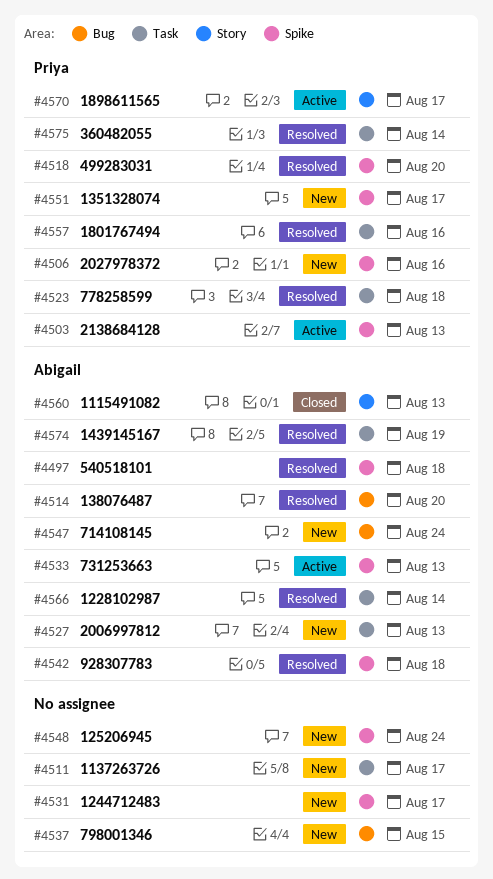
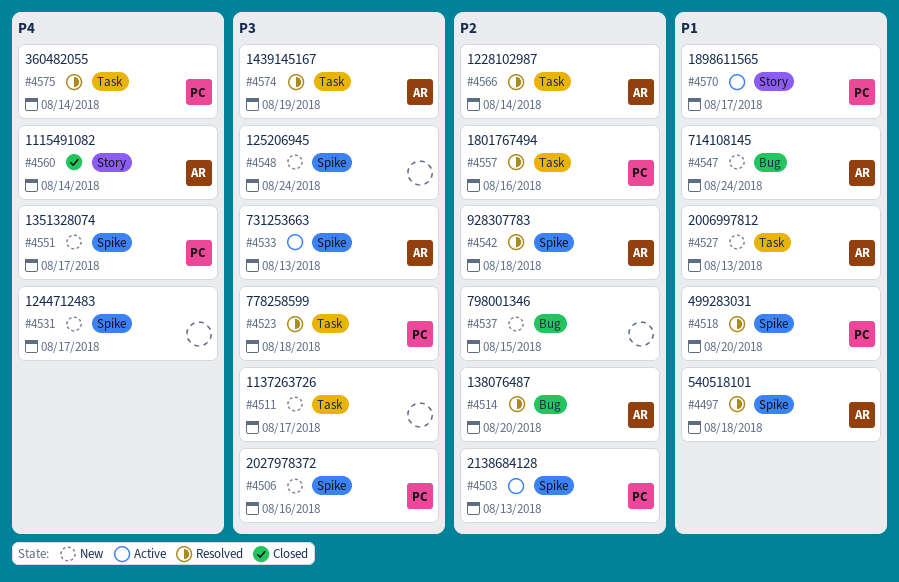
#4560, due: Aug 13 -> Aug 14

